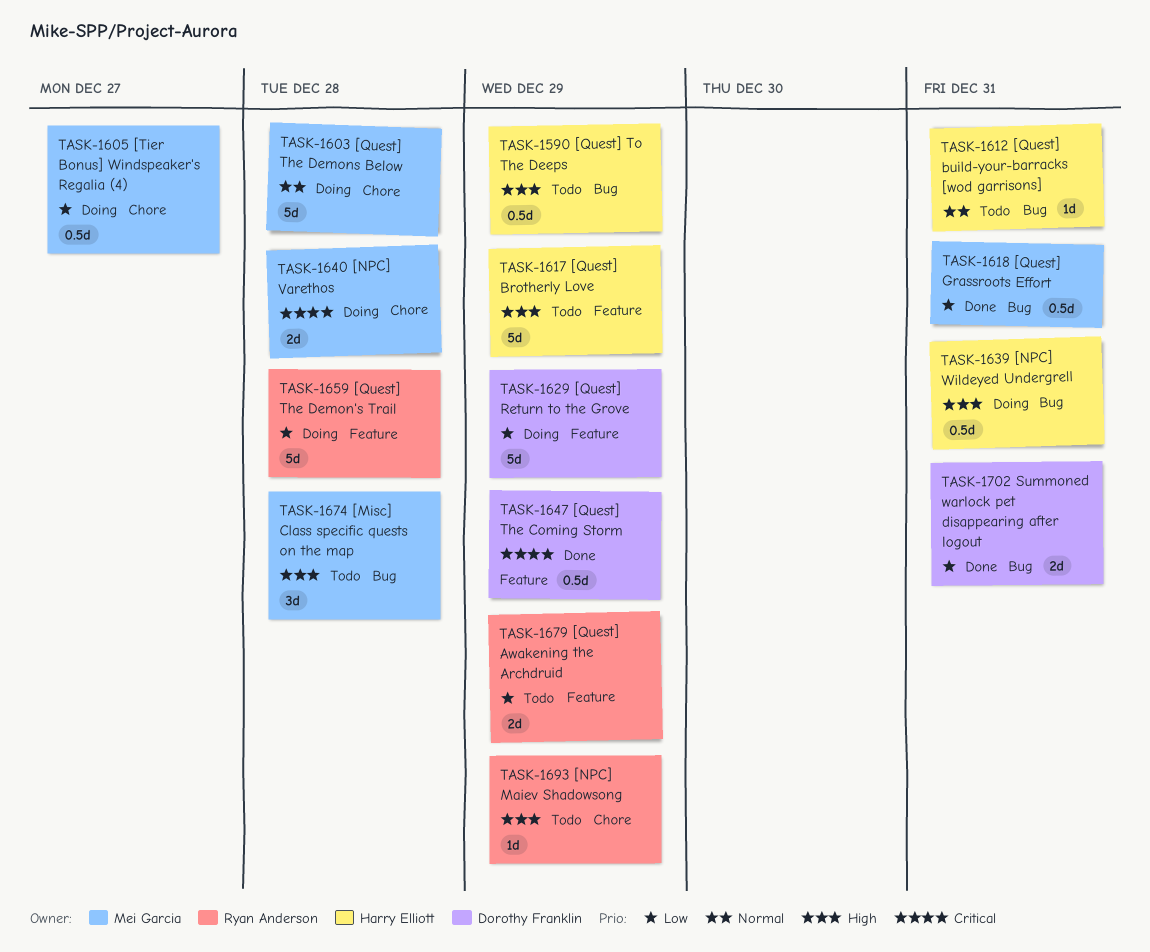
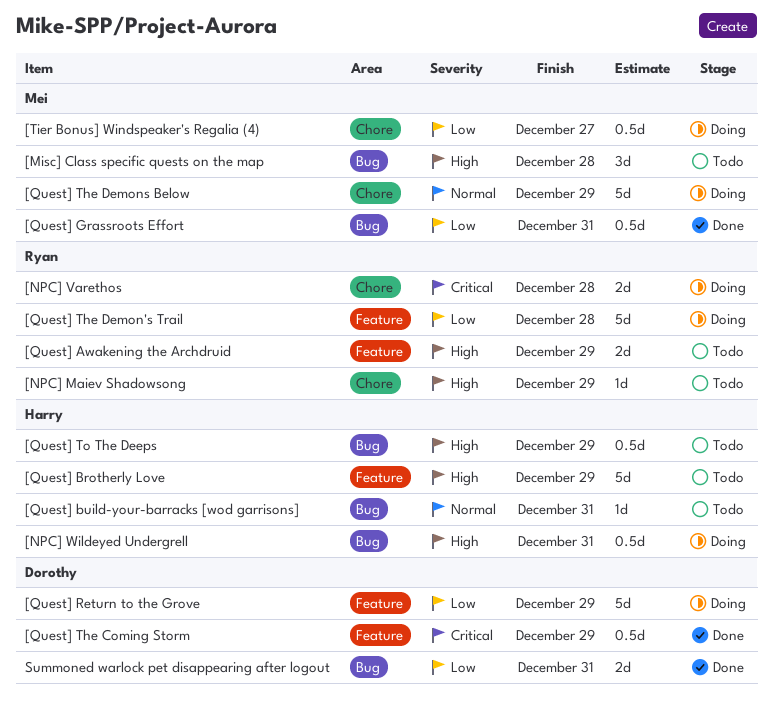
[NPC] Varethos, owner: Mei Garcia -> Ryan Anderson
[Quest] Awakening the Archdruid, priority: Low -> High
[Quest] The Demons Below, due: Dec 28 -> Dec 29

